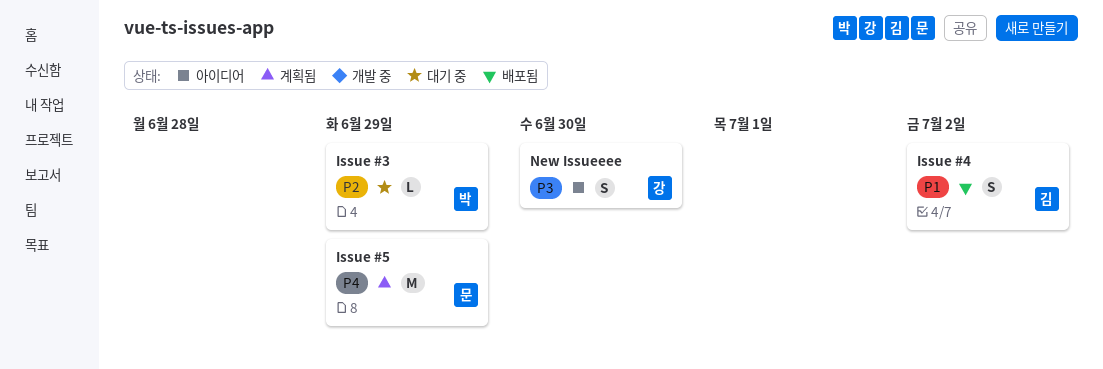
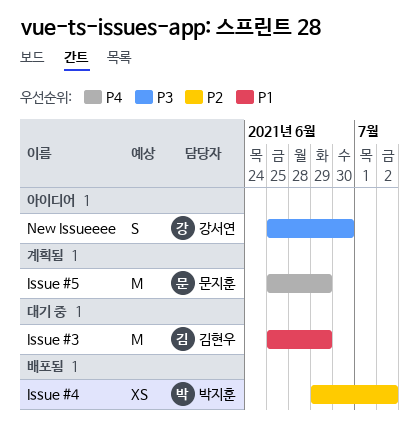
Issue #3, owner: 박지훈 -> 김현우
Issue #3, priority: P2 -> P1
Issue #3, estimate: L -> M
Issue #4, owner: 김현우 -> 박지훈
Issue #4, priority: P1 -> P2
Issue #4, estimate: S -> XS

